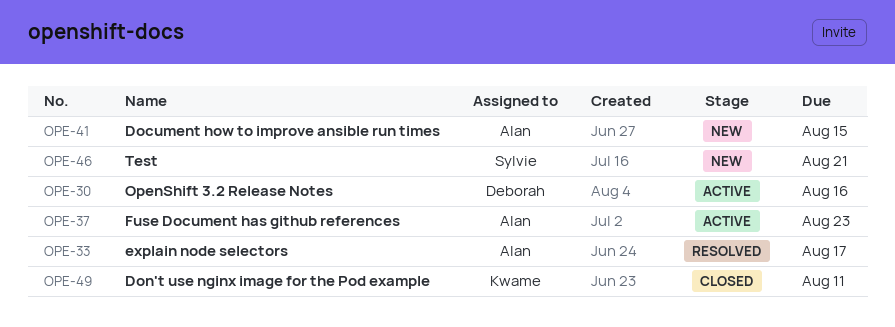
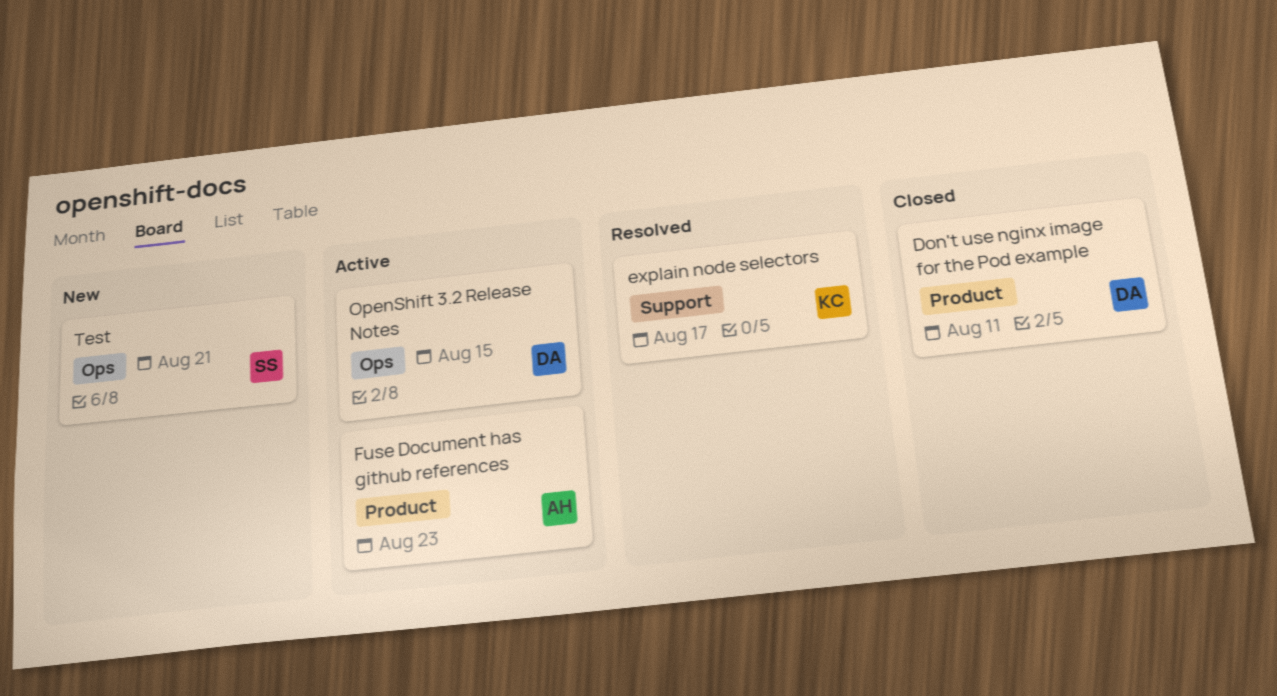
Document how to improve ansible run times: present -> none
Don't use nginx image for the Pod example, owner: Kwame -> Deborah
explain node selectors, owner: Alan -> Kwame
OpenShift 3.2 Release Notes, due: Aug 16 -> Aug 15

